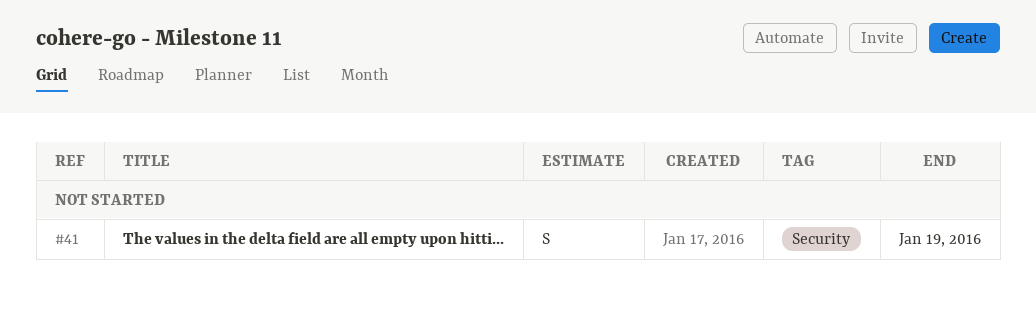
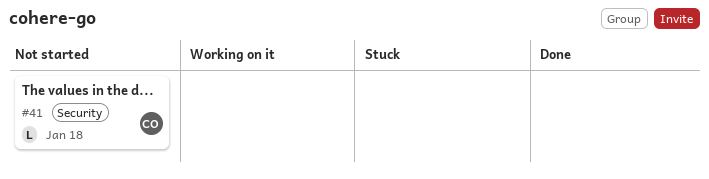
#41, estimate: S -> L
#41, due: Jan 19 -> Jan 18

